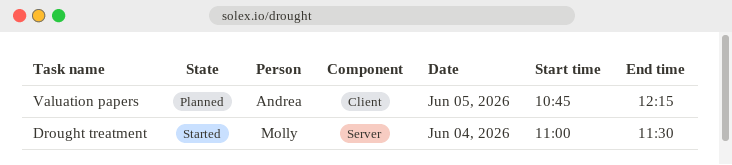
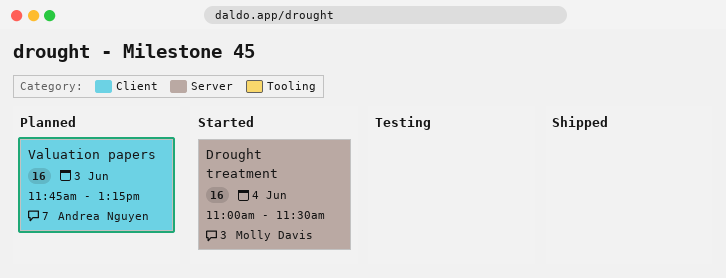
Valuation papers, day: Jun 5 -> Jun 3
Valuation papers, begins: 10:45 -> 11:45
Valuation papers, ends: 12:15 -> 13:15

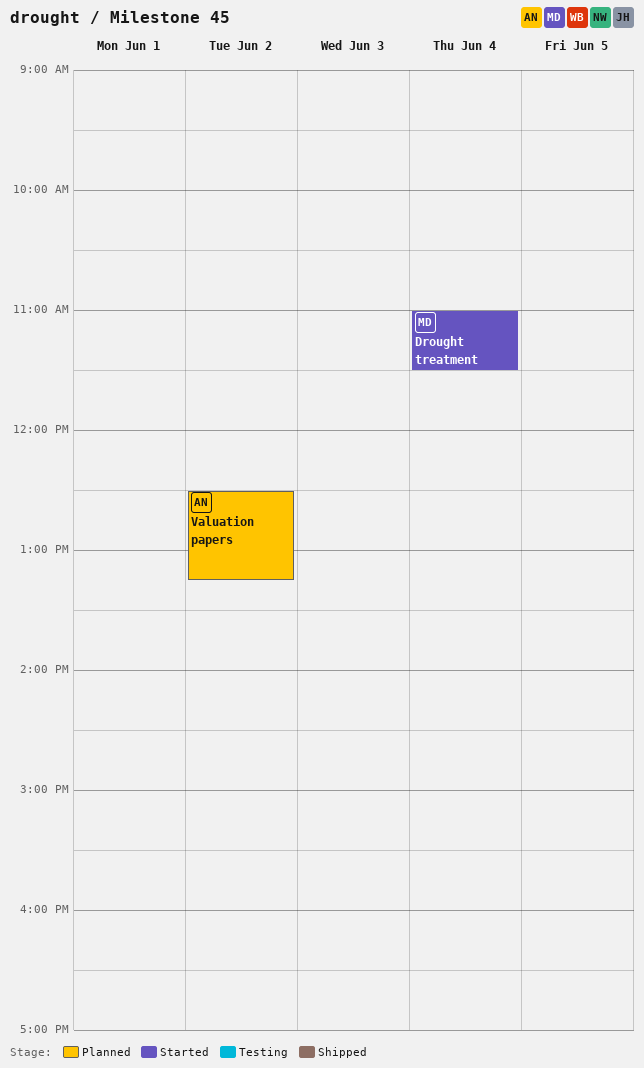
Valuation papers, day: Jun 3 -> Jun 2
Valuation papers, begins: 11:45 -> 12:30

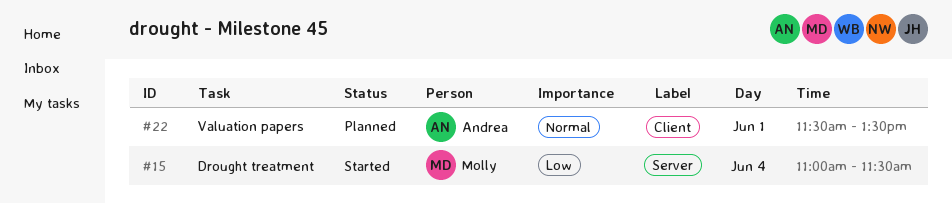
Valuation papers, day: Jun 2 -> Jun 1
Valuation papers, begins: 12:30 -> 11:30
Valuation papers, ends: 13:15 -> 13:30

